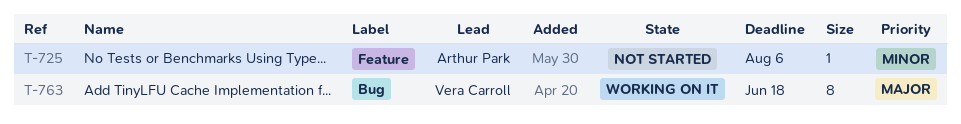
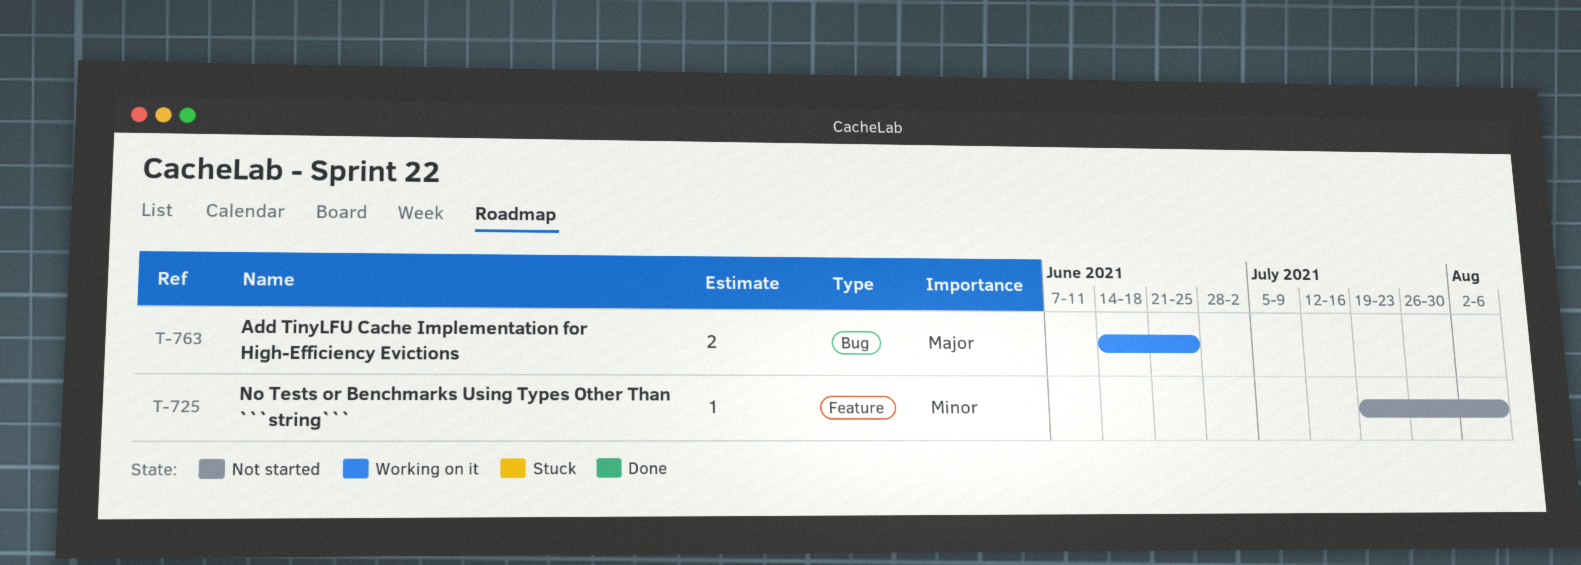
T-763, estimate: 8 -> 2
T-763, due: Jun 18 -> Jun 25

